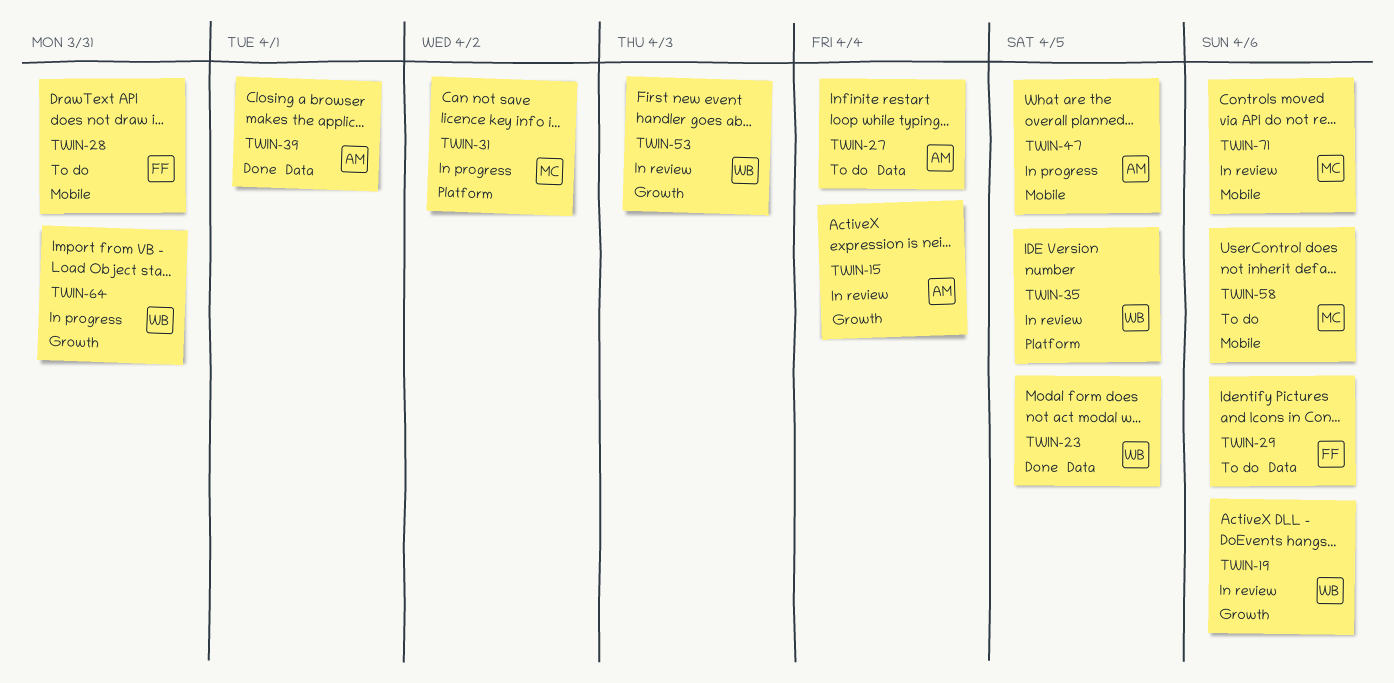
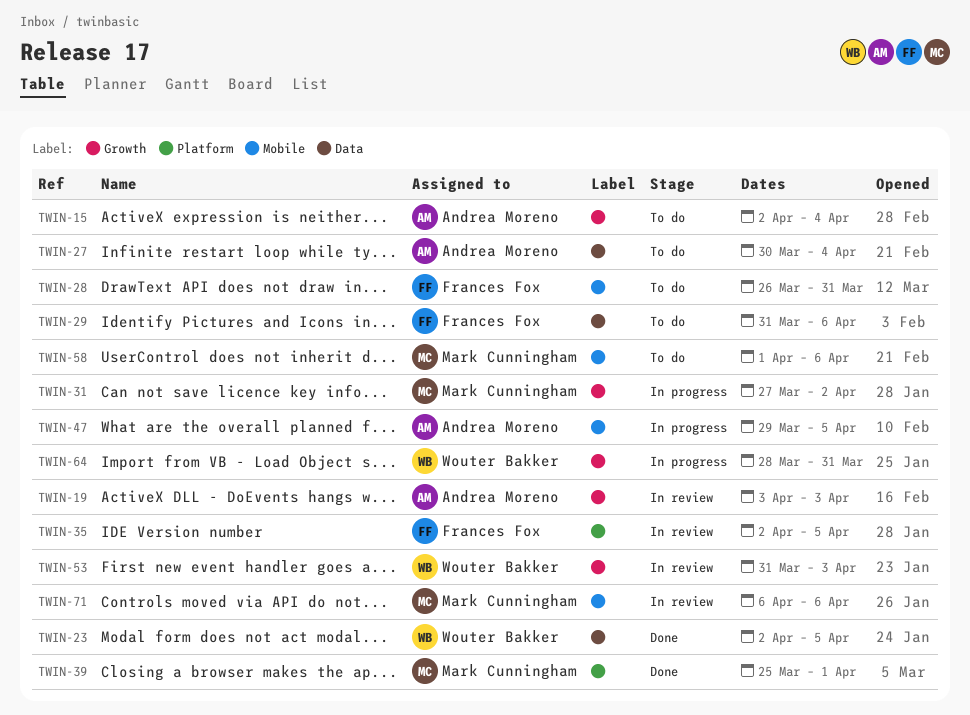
TWIN-15, status: In review -> To do
TWIN-19, owner: Wouter Bakker -> Andrea Moreno
TWIN-19, due: Apr 6 -> Apr 3
TWIN-31, label: Platform -> Growth
TWIN-35, owner: Wouter Bakker -> Frances Fox
TWIN-39, owner: Andrea Moreno -> Mark Cunningham
TWIN-39, label: Data -> Platform

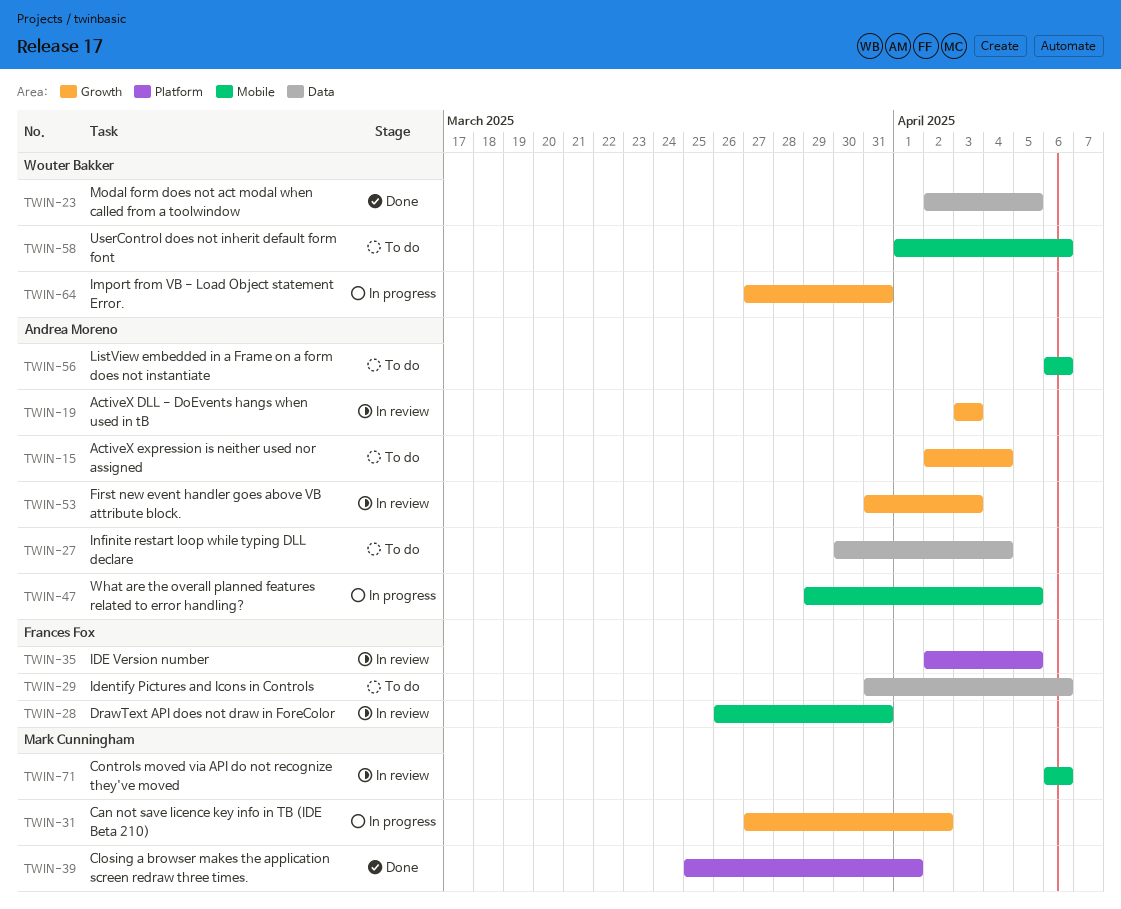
TWIN-28, status: To do -> In review
TWIN-53, owner: Wouter Bakker -> Andrea Moreno
TWIN-56: none -> present
TWIN-58, owner: Mark Cunningham -> Wouter Bakker
TWIN-64, start: Mar 28 -> Mar 27

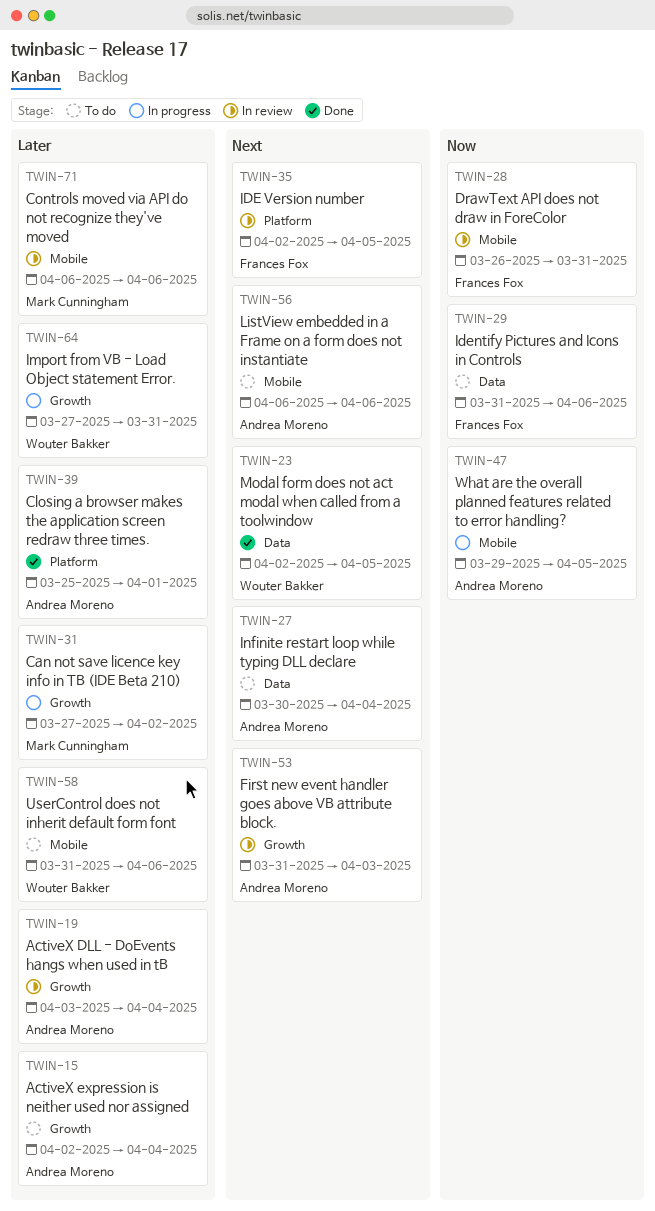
TWIN-19, due: Apr 3 -> Apr 4
TWIN-39, owner: Mark Cunningham -> Andrea Moreno
TWIN-58, start: Apr 1 -> Mar 31

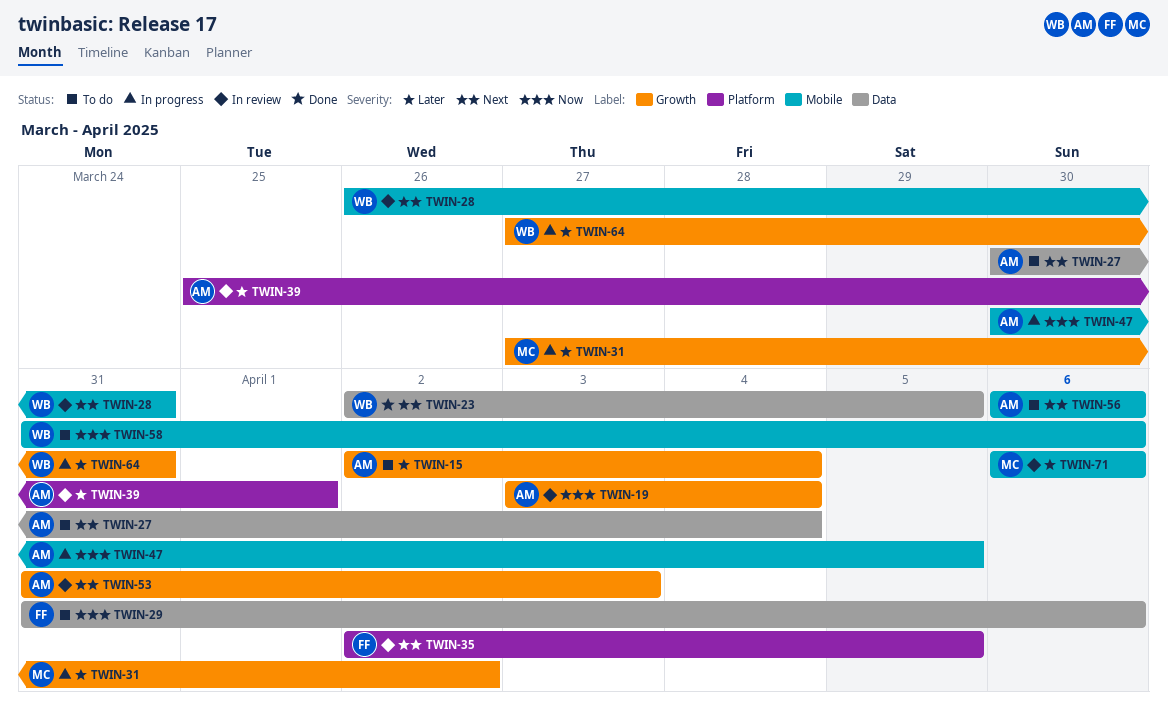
TWIN-19, priority: Later -> Now
TWIN-28, owner: Frances Fox -> Wouter Bakker
TWIN-28, priority: Now -> Next
TWIN-39, status: Done -> In review
TWIN-47, start: Mar 29 -> Mar 30
TWIN-58, priority: Later -> Now

